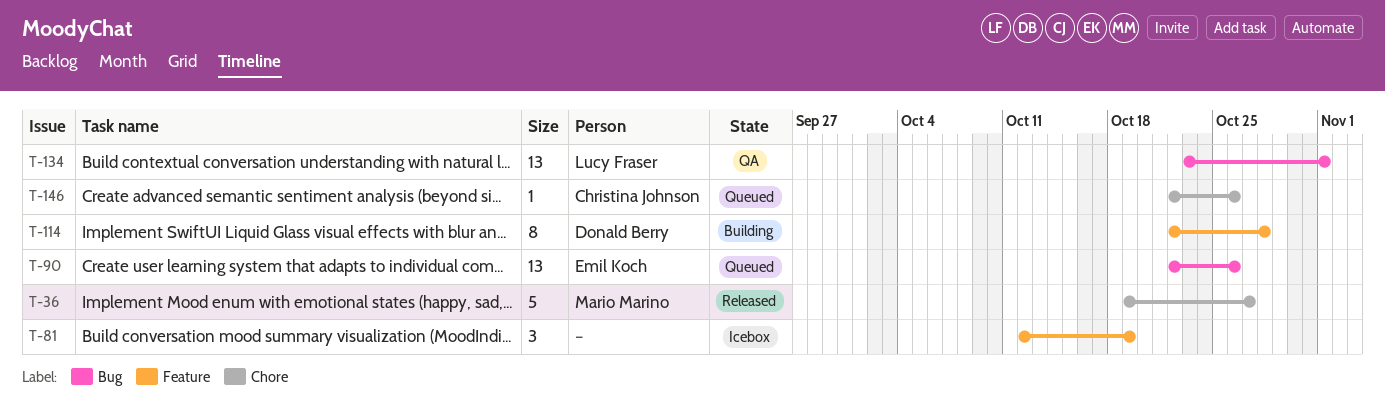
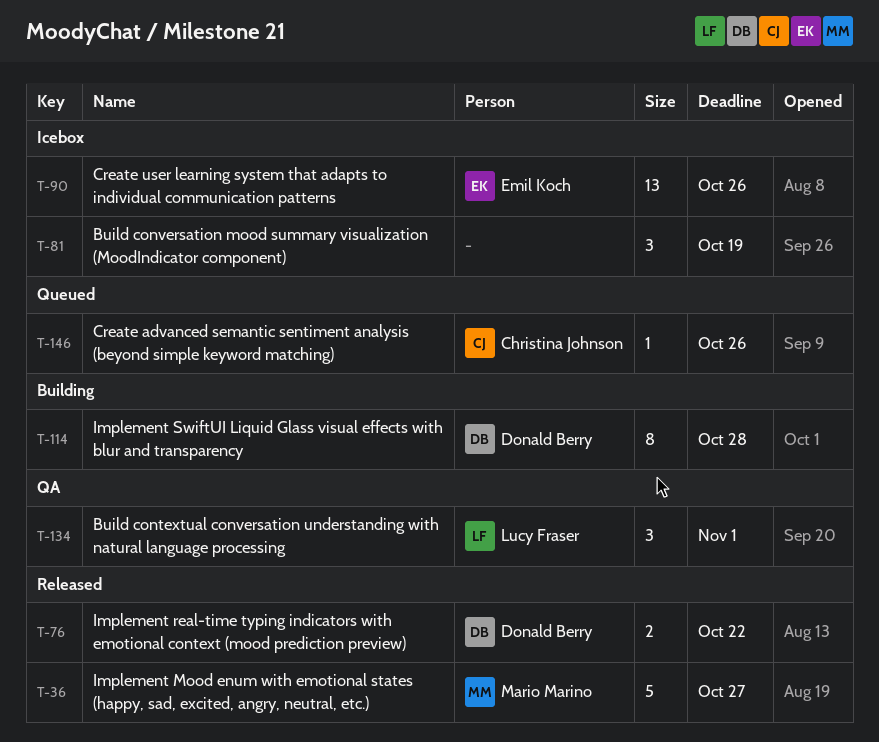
T-76: none -> present
T-90, status: Queued -> Icebox
T-134, estimate: 13 -> 3

